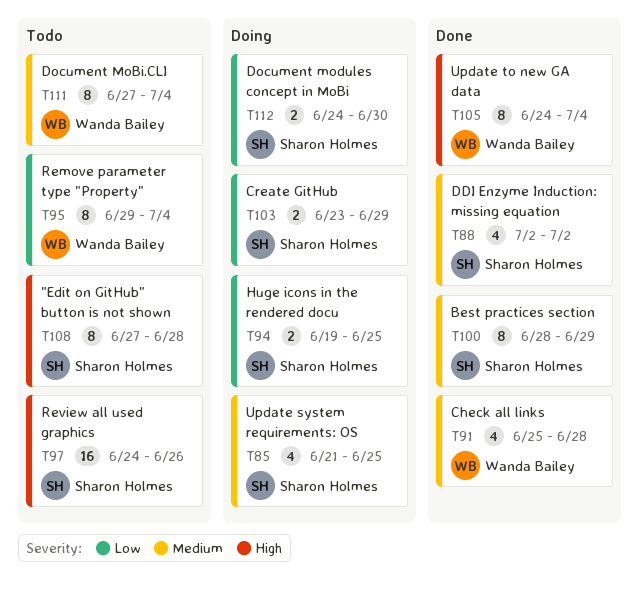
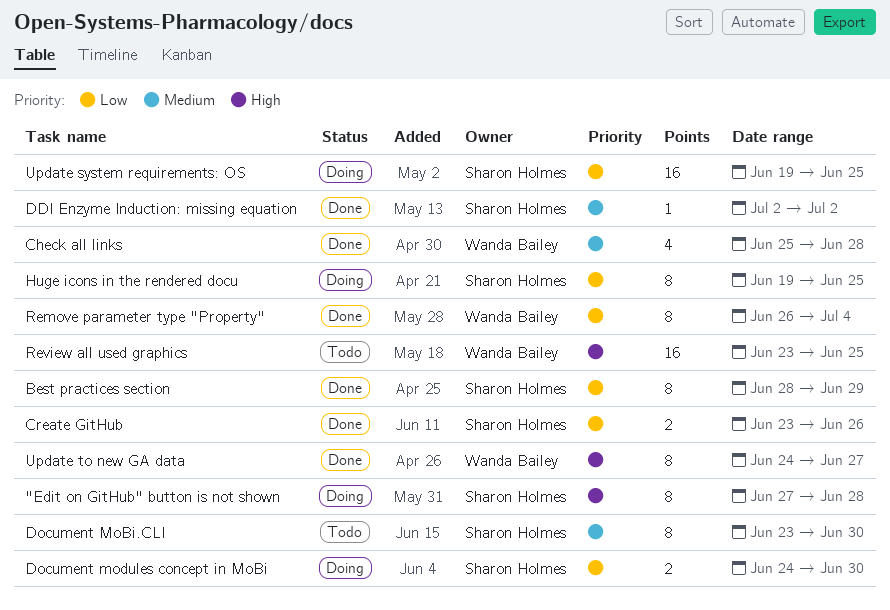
"Edit on GitHub" button is not shown, status: Todo -> Doing
Best practices section, priority: Medium -> Low
Create GitHub, status: Doing -> Done
Create GitHub, due: Jun 29 -> Jun 26
DDI Enzyme Induction: missing equation, estimate: 4 -> 1
Document MoBi.CLI, owner: Wanda Bailey -> Sharon Holmes
Document MoBi.CLI, start: Jun 27 -> Jun 23
Document MoBi.CLI, due: Jul 4 -> Jun 30
Huge icons in the rendered docu, estimate: 2 -> 8
Remove parameter type "Property", status: Todo -> Done
Remove parameter type "Property", start: Jun 29 -> Jun 26
Review all used graphics, owner: Sharon Holmes -> Wanda Bailey
Review all used graphics, start: Jun 24 -> Jun 23
Review all used graphics, due: Jun 26 -> Jun 25
Update system requirements: OS, priority: Medium -> Low
Update system requirements: OS, estimate: 4 -> 16
Update system requirements: OS, start: Jun 21 -> Jun 19
Update to new GA data, due: Jul 4 -> Jun 27

